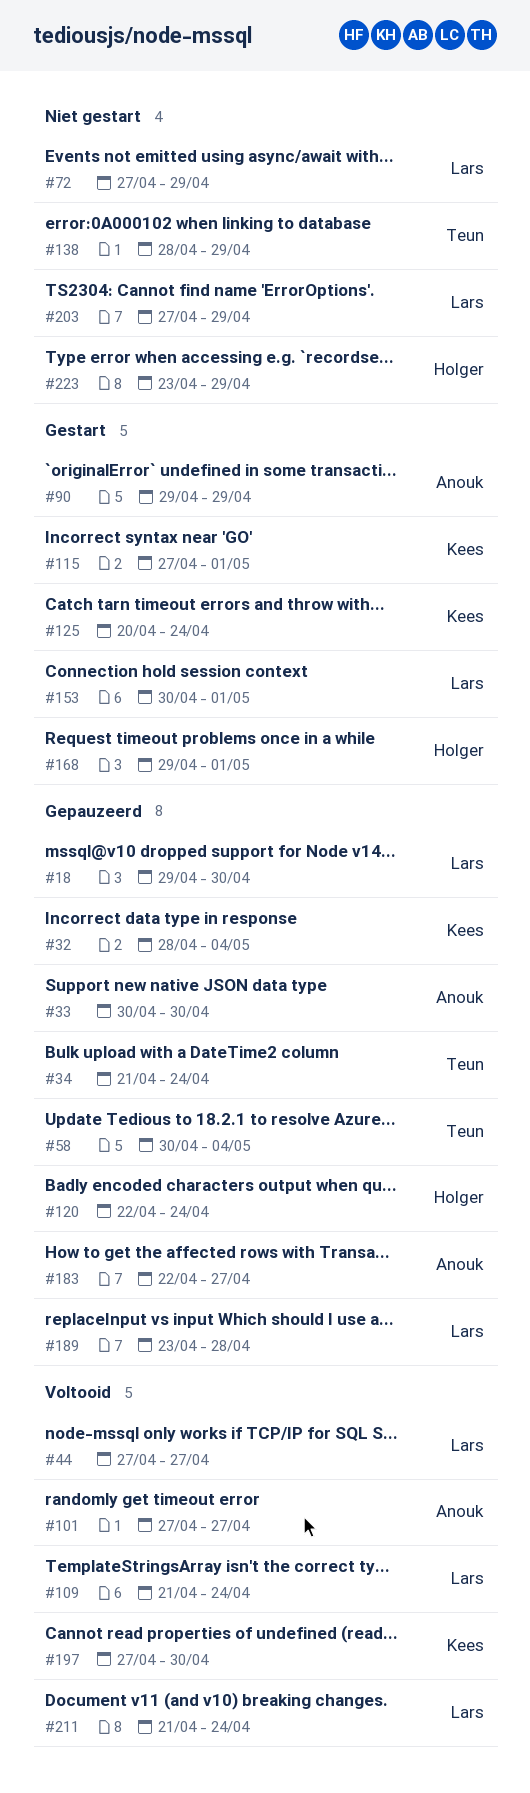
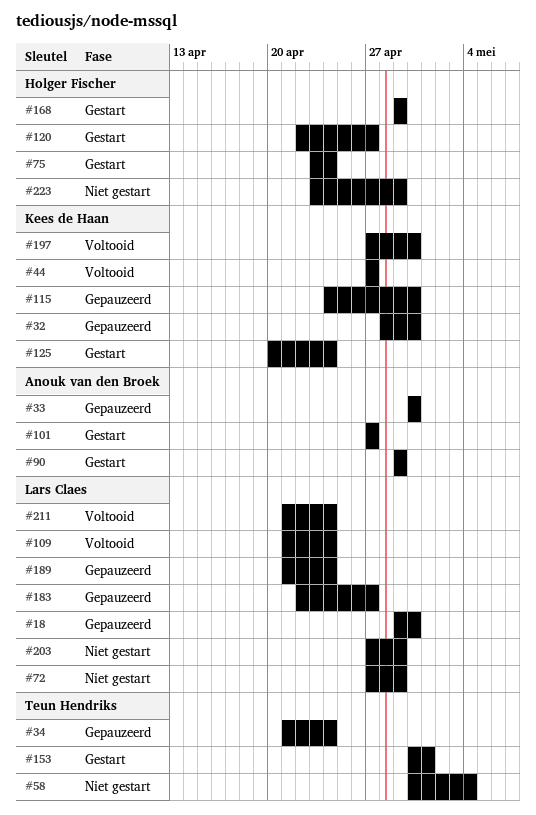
#32, due: May 4 -> Apr 30
#44, owner: Lars Claes -> Kees de Haan
#58, status: Gepauzeerd -> Niet gestart
#75: none -> present
#101, status: Voltooid -> Gestart
#115, status: Gestart -> Gepauzeerd
#115, start: Apr 27 -> Apr 24
#115, due: May 1 -> Apr 30
#120, status: Gepauzeerd -> Gestart
#120, due: Apr 24 -> Apr 27
#138: present -> none
#153, owner: Lars Claes -> Teun Hendriks
#168, due: May 1 -> Apr 29
#183, owner: Anouk van den Broek -> Lars Claes
#189, start: Apr 23 -> Apr 21
#189, due: Apr 28 -> Apr 24

